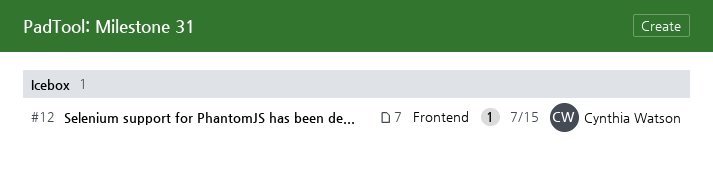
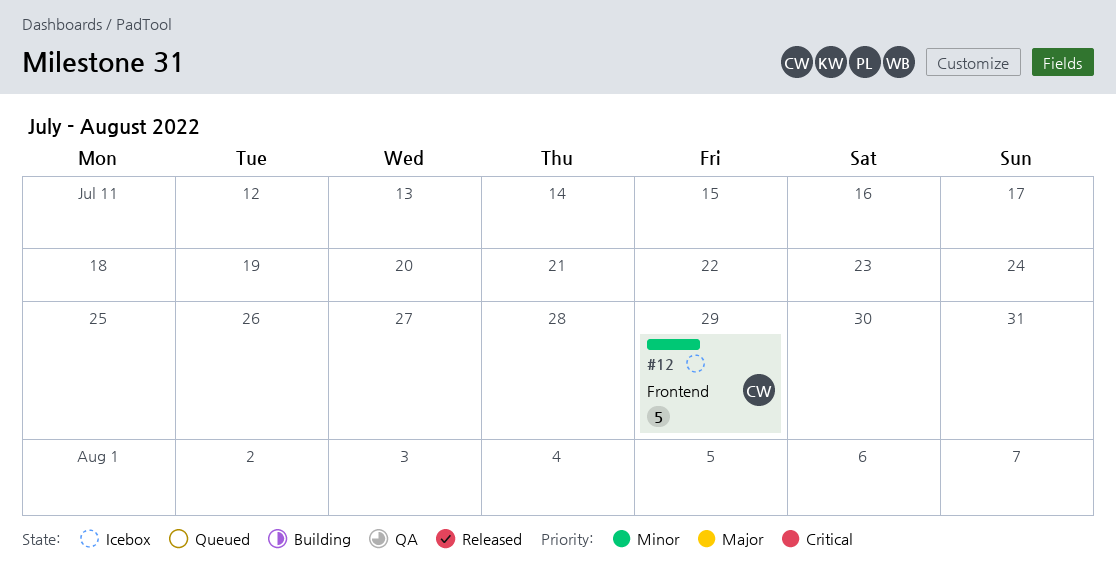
#12, estimate: 1 -> 5
#12, due: Jul 15 -> Jul 29

